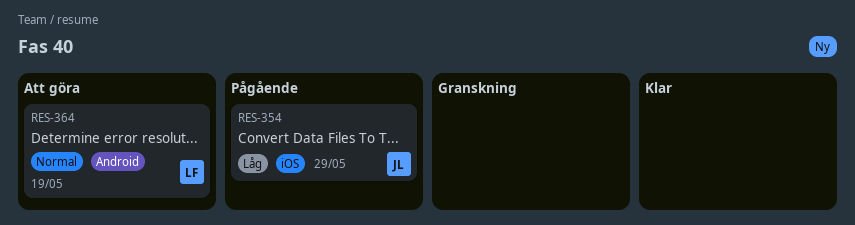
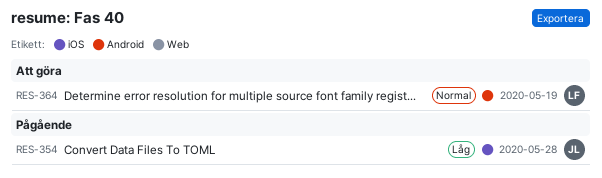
RES-354, due: May 29 -> May 28

